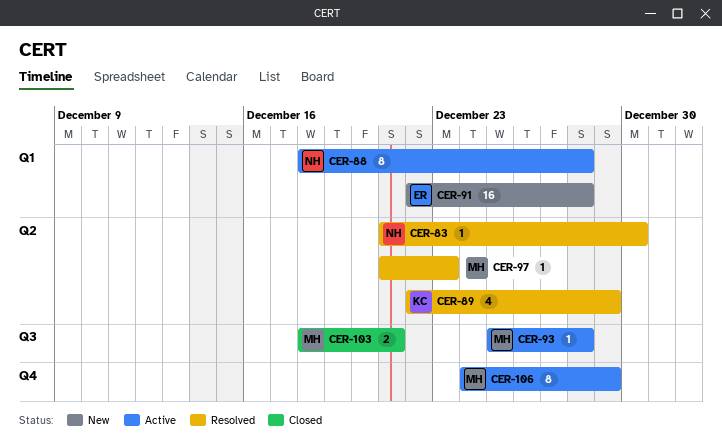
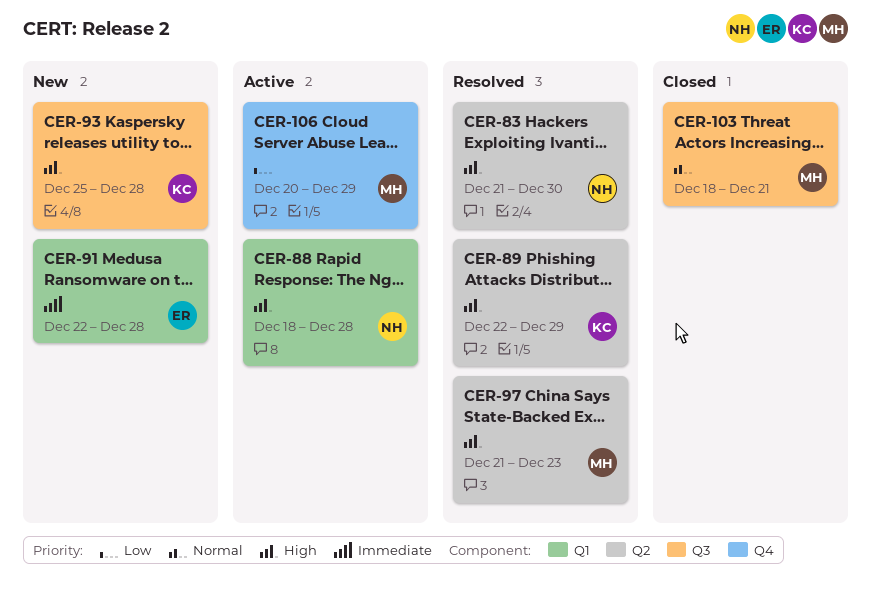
CER-93, status: Active -> New
CER-93, owner: MH -> KC
CER-106, start: Dec 24 -> Dec 20

